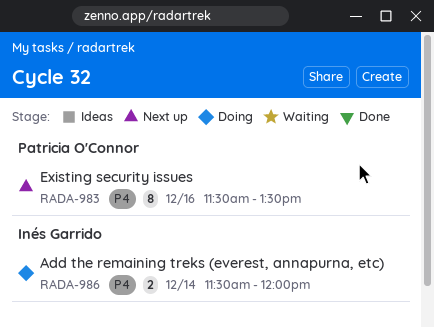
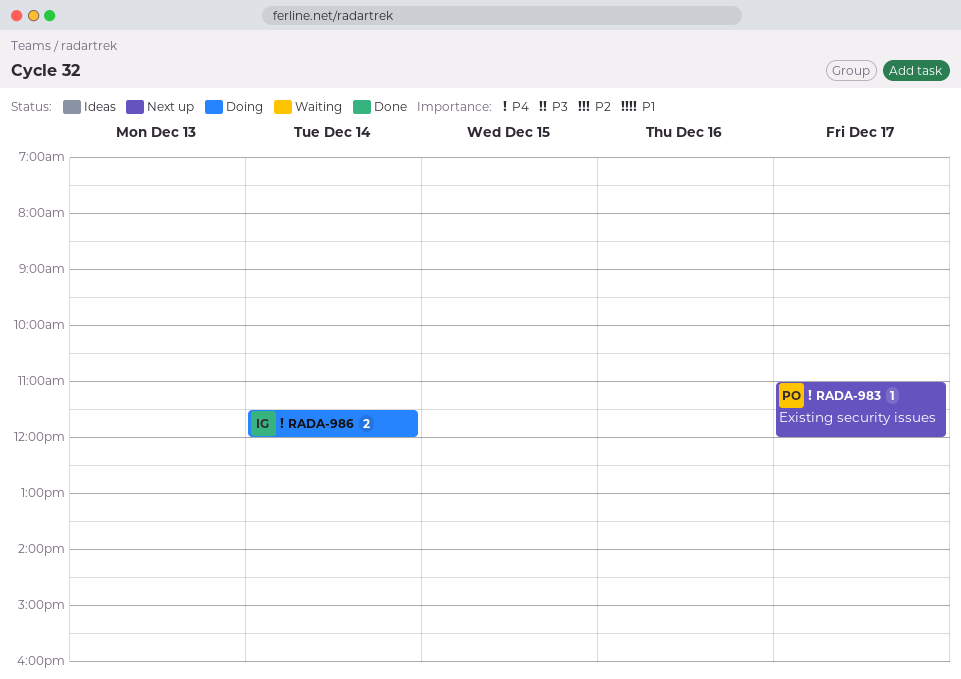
RADA-983, estimate: 8 -> 1
RADA-983, day: Dec 16 -> Dec 17
RADA-983, begins: 11:30 -> 11:00
RADA-983, ends: 13:30 -> 12:00

